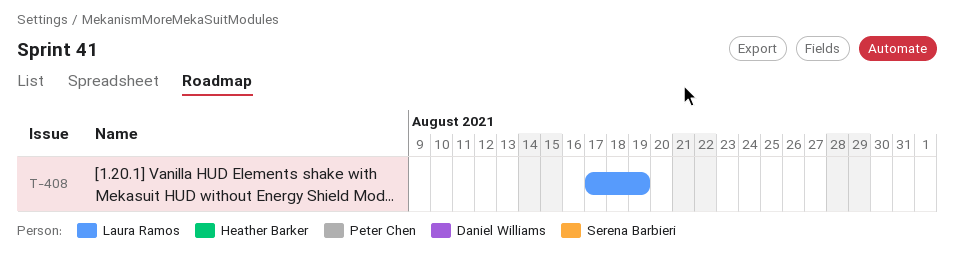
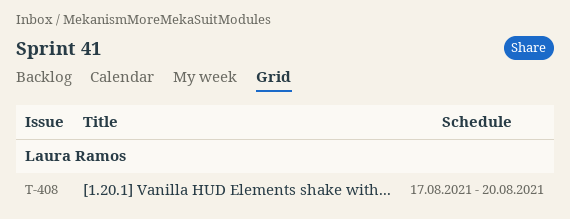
T-408, due: Aug 19 -> Aug 20

